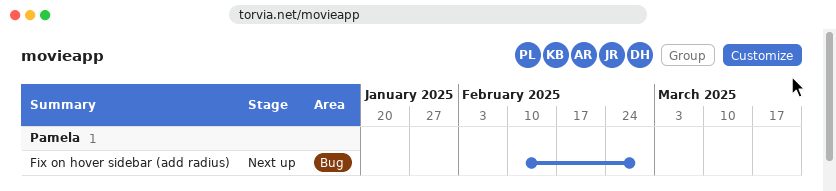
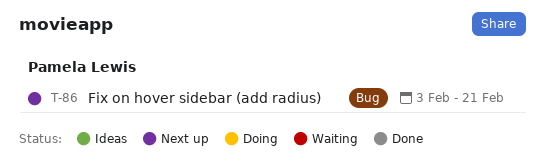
Fix on hover sidebar (add radius), start: Feb 10 -> Feb 3
Fix on hover sidebar (add radius), due: Feb 28 -> Feb 21

